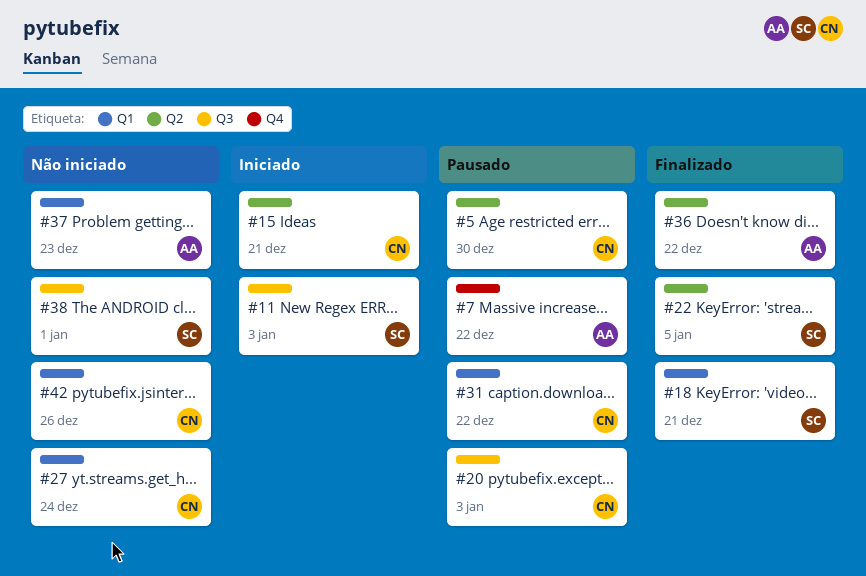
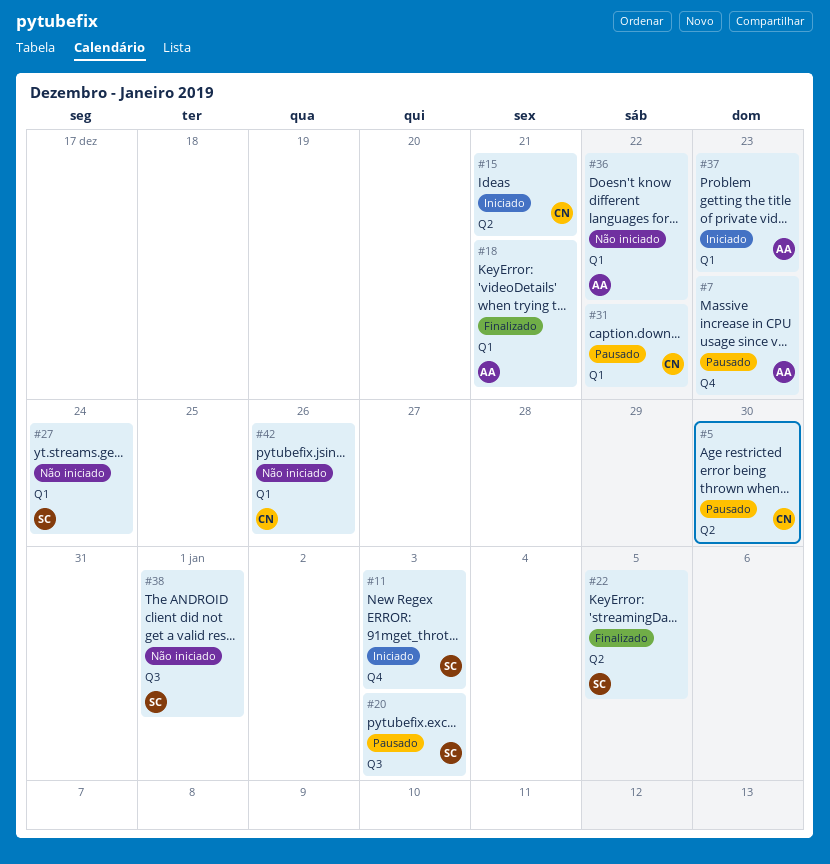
#7, due: Dec 22 -> Dec 23
#11, label: Q3 -> Q4
#18, owner: SC -> AA
#20, owner: CN -> SC
#27, owner: CN -> SC
#36, status: Finalizado -> Não iniciado
#36, label: Q2 -> Q1
#37, status: Não iniciado -> Iniciado

